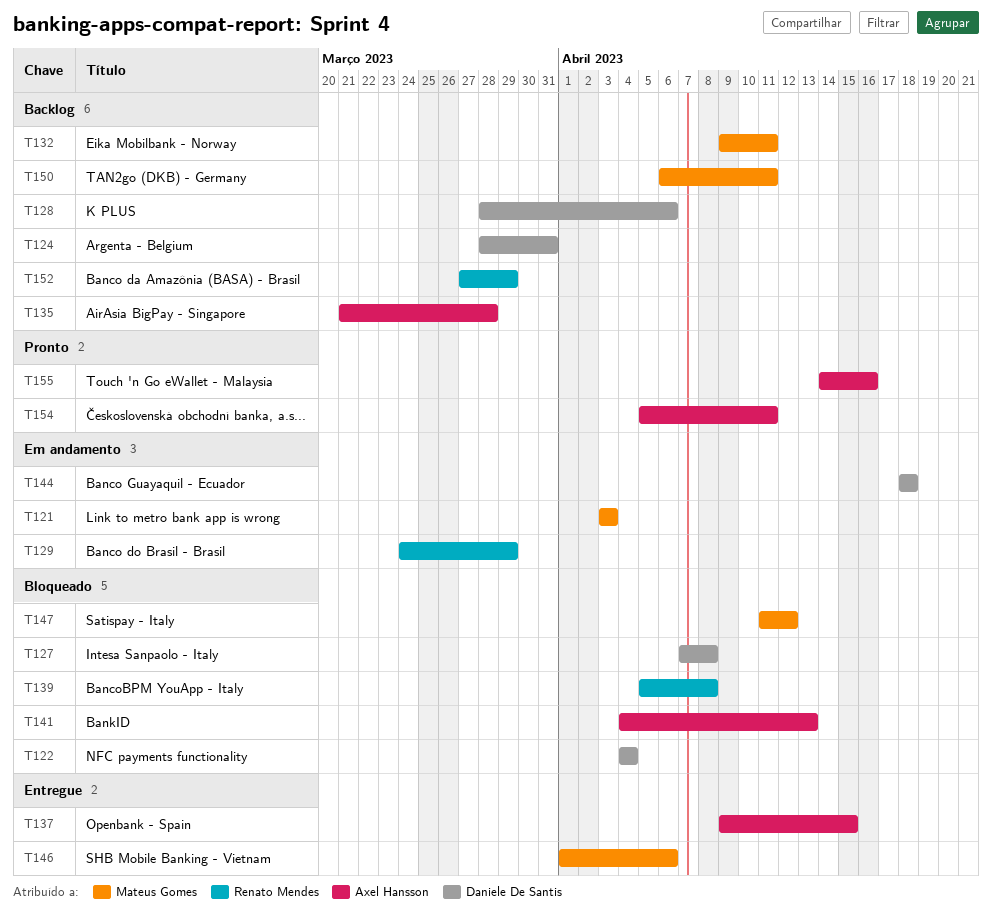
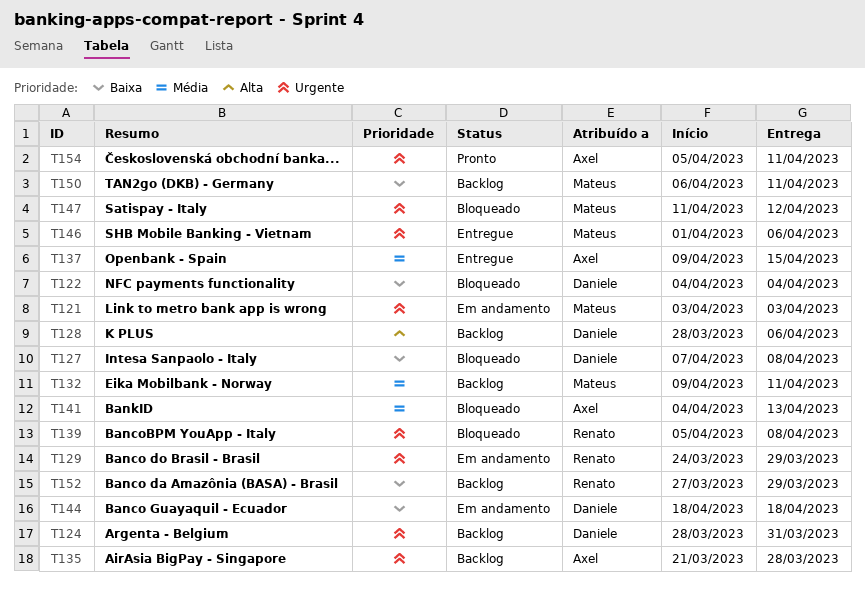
T155: present -> none

